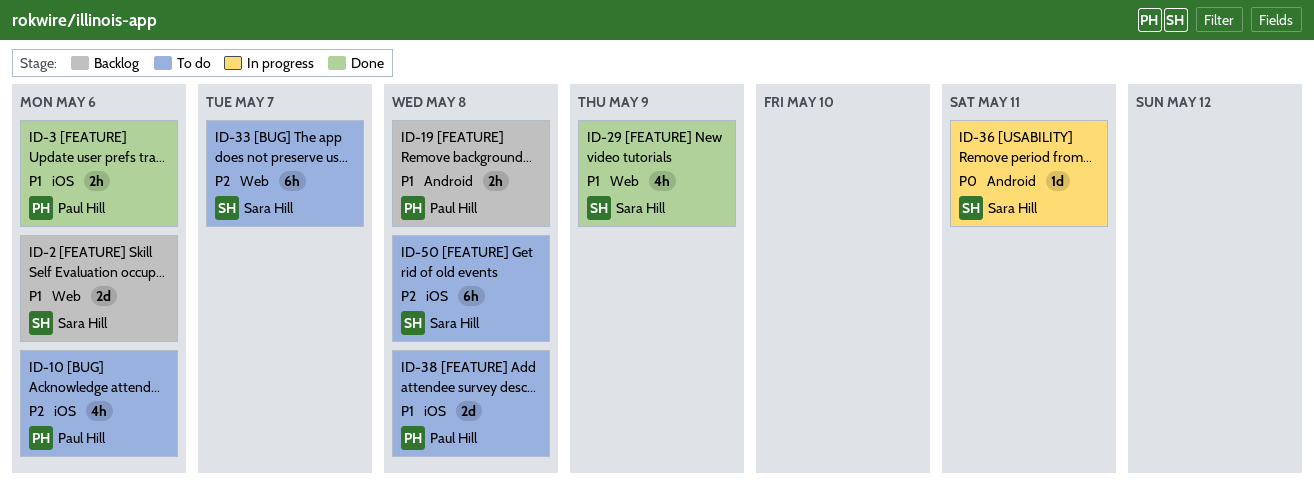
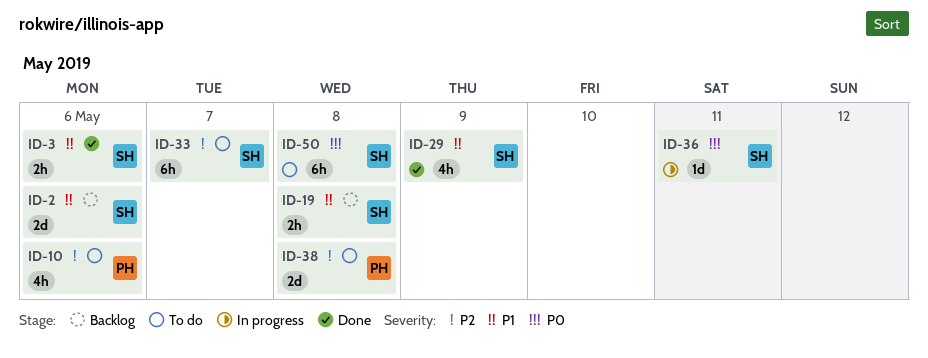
ID-3, owner: Paul Hill -> Sara Hill
ID-19, owner: Paul Hill -> Sara Hill
ID-38, priority: P1 -> P2
ID-50, priority: P2 -> P0

